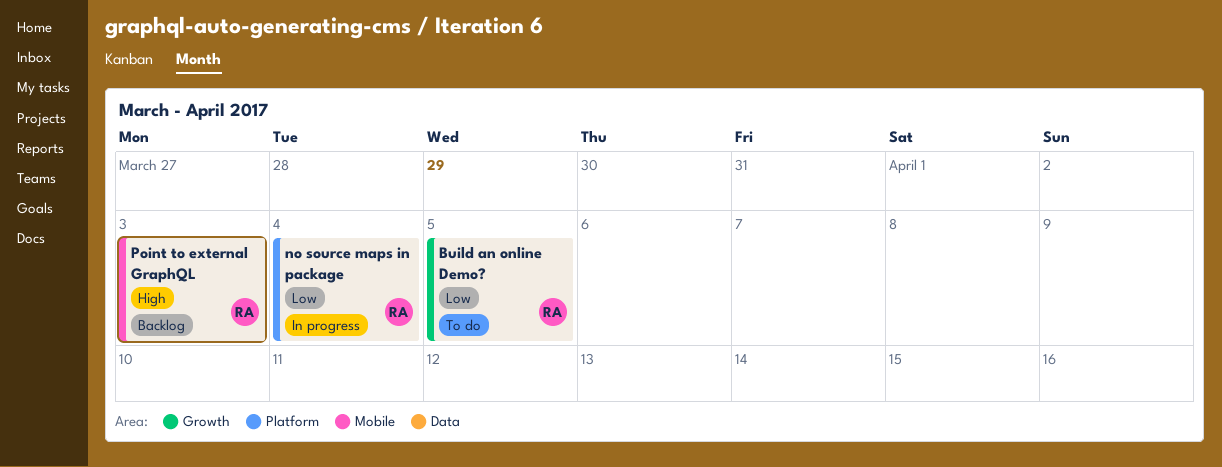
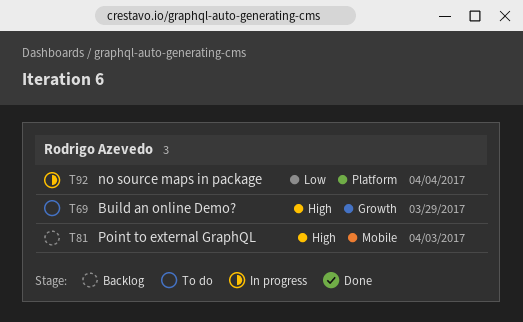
Build an online Demo?, priority: Low -> High
Build an online Demo?, due: Apr 5 -> Mar 29

